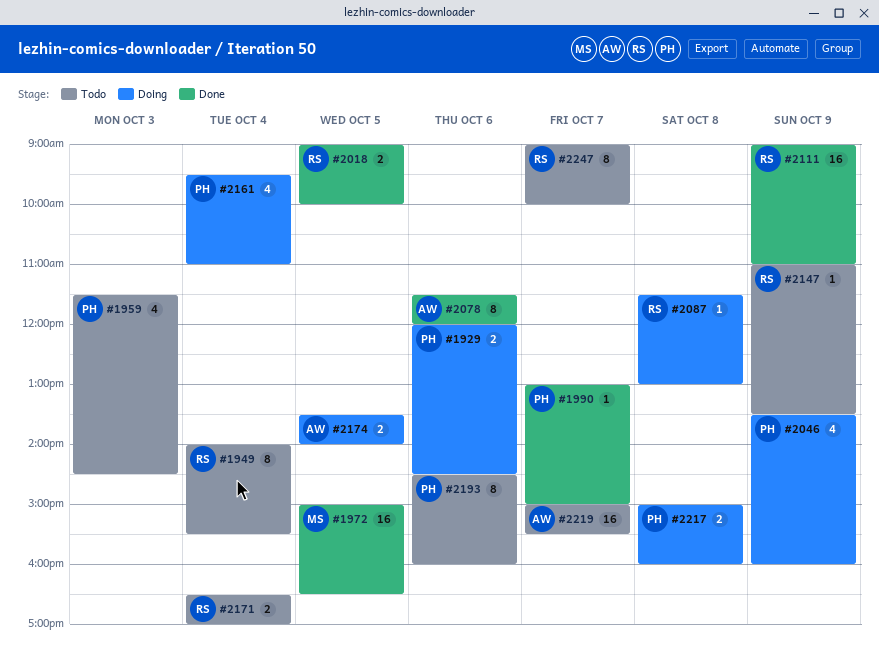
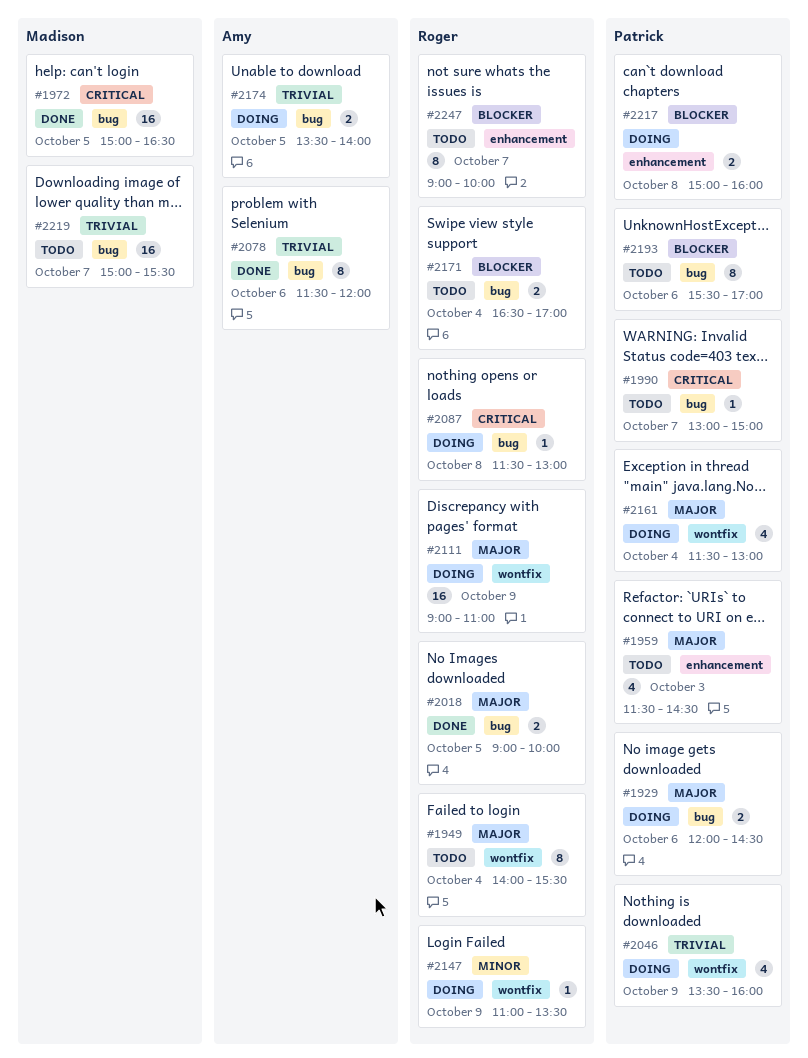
#1990, status: Done -> Todo
#2111, status: Done -> Doing
#2147, status: Todo -> Doing
#2161, begins: 09:30 -> 11:30
#2161, ends: 11:00 -> 13:00
#2193, begins: 14:30 -> 15:30
#2193, ends: 16:00 -> 17:00
#2219, owner: Amy -> Madison

